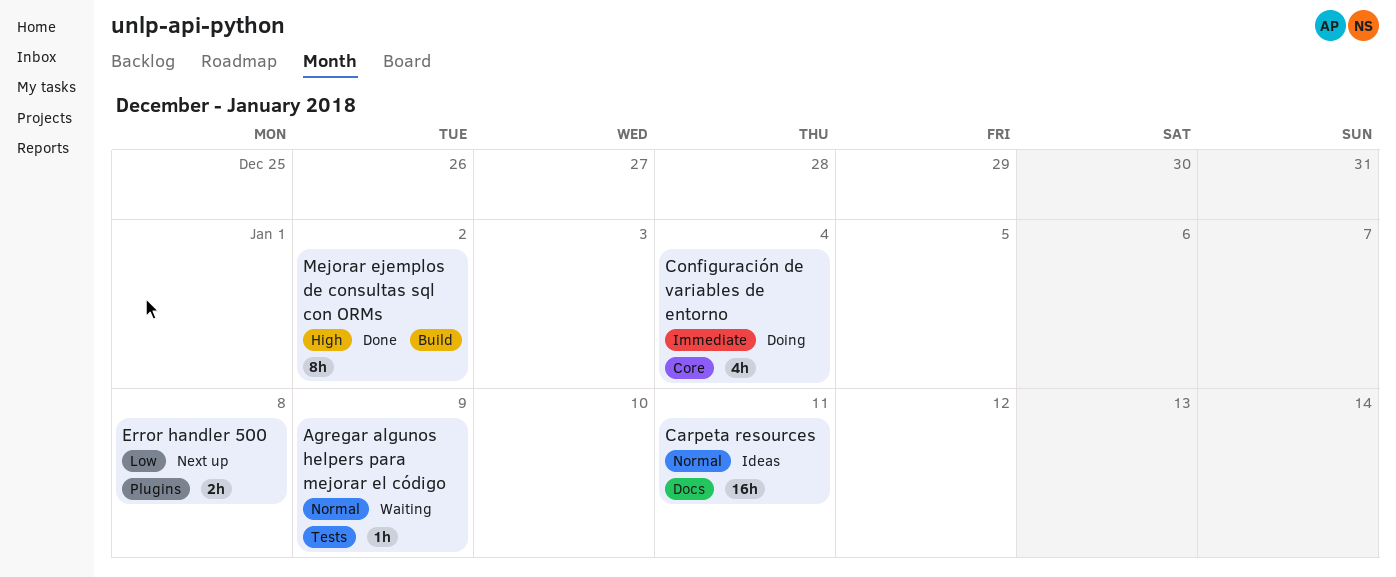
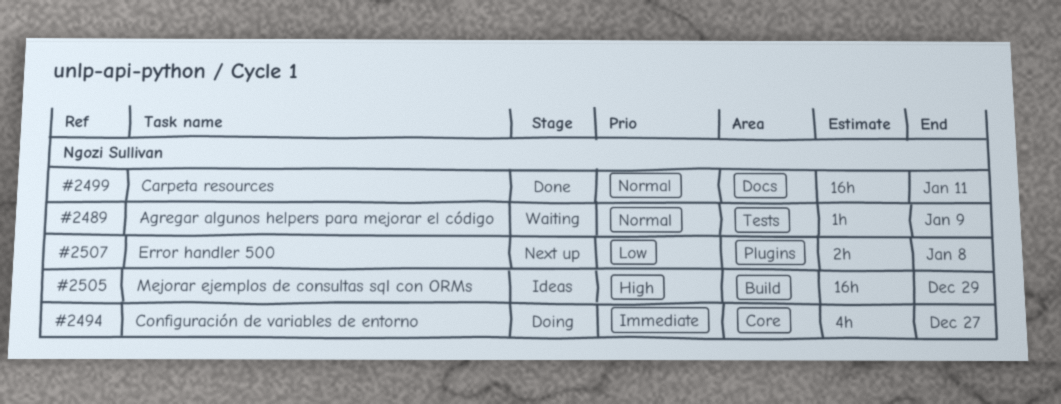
Carpeta resources, status: Ideas -> Done
Configuración de variables de entorno, due: Jan 4 -> Dec 27
Mejorar ejemplos de consultas sql con ORMs, status: Done -> Ideas
Mejorar ejemplos de consultas sql con ORMs, estimate: 8h -> 16h
Mejorar ejemplos de consultas sql con ORMs, due: Jan 2 -> Dec 29

